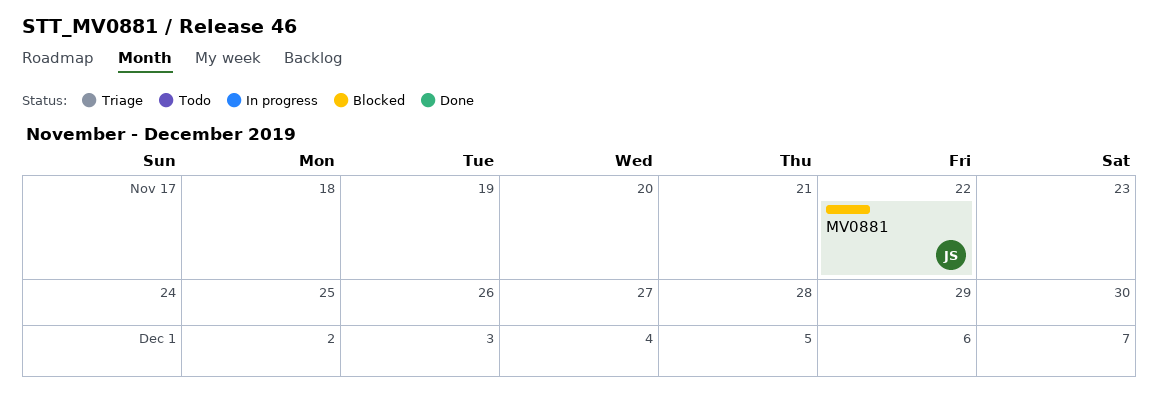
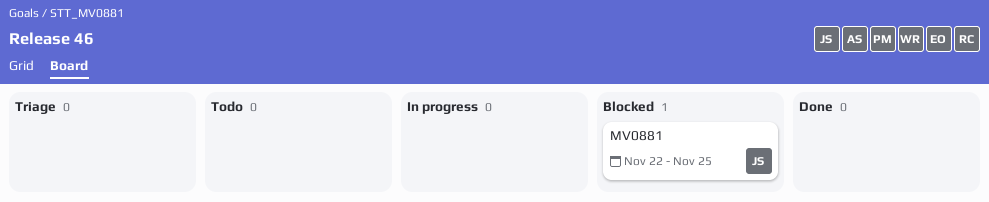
MV0881, due: Nov 22 -> Nov 25

